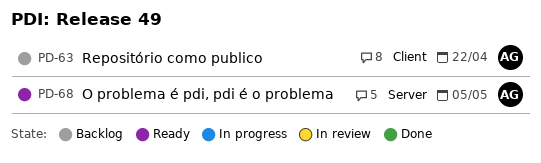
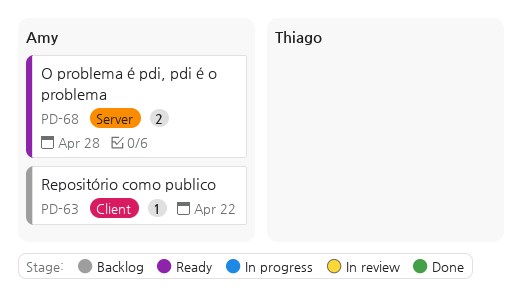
PD-68, due: May 5 -> Apr 28

